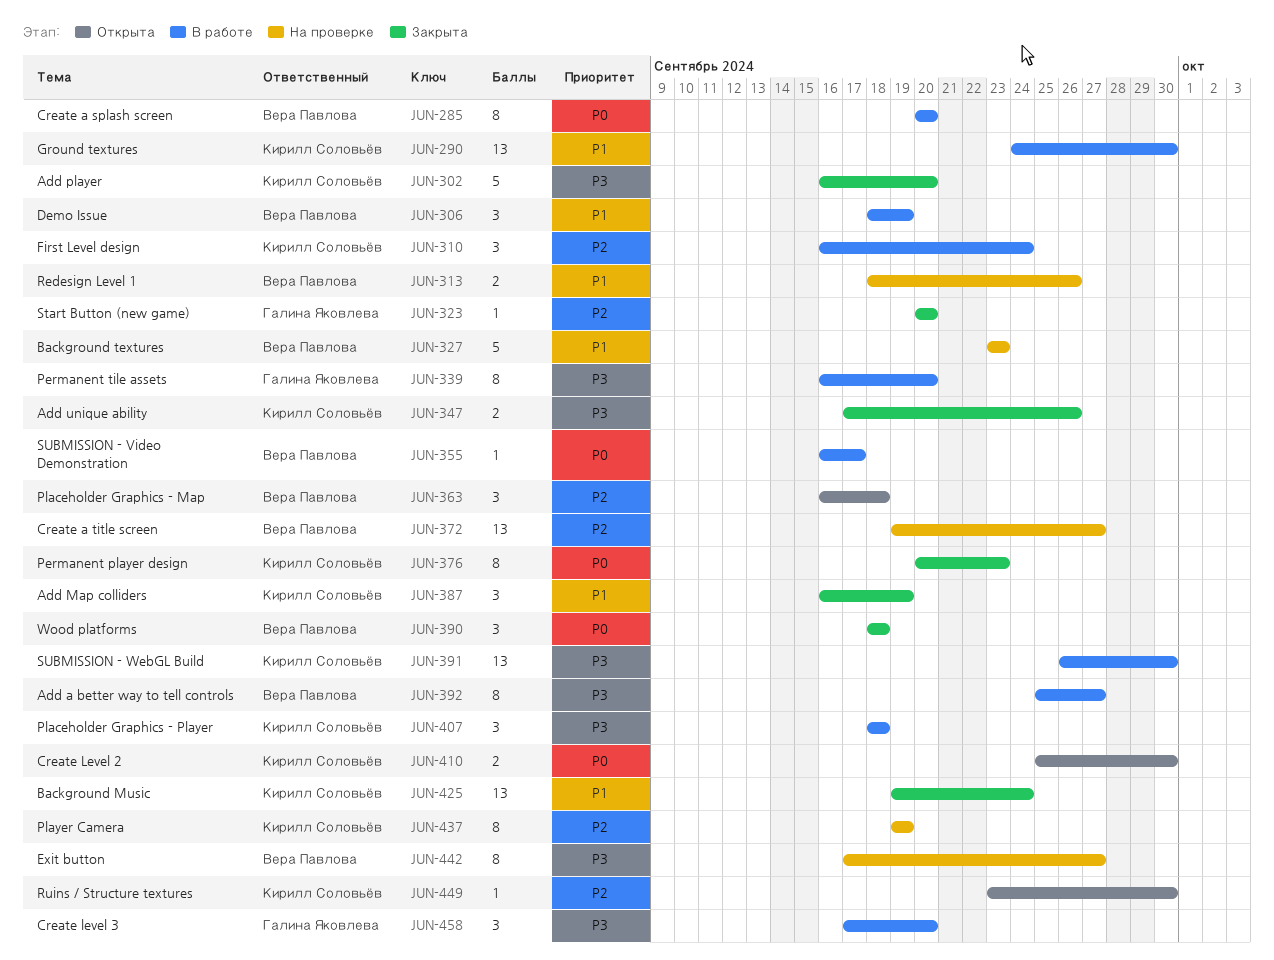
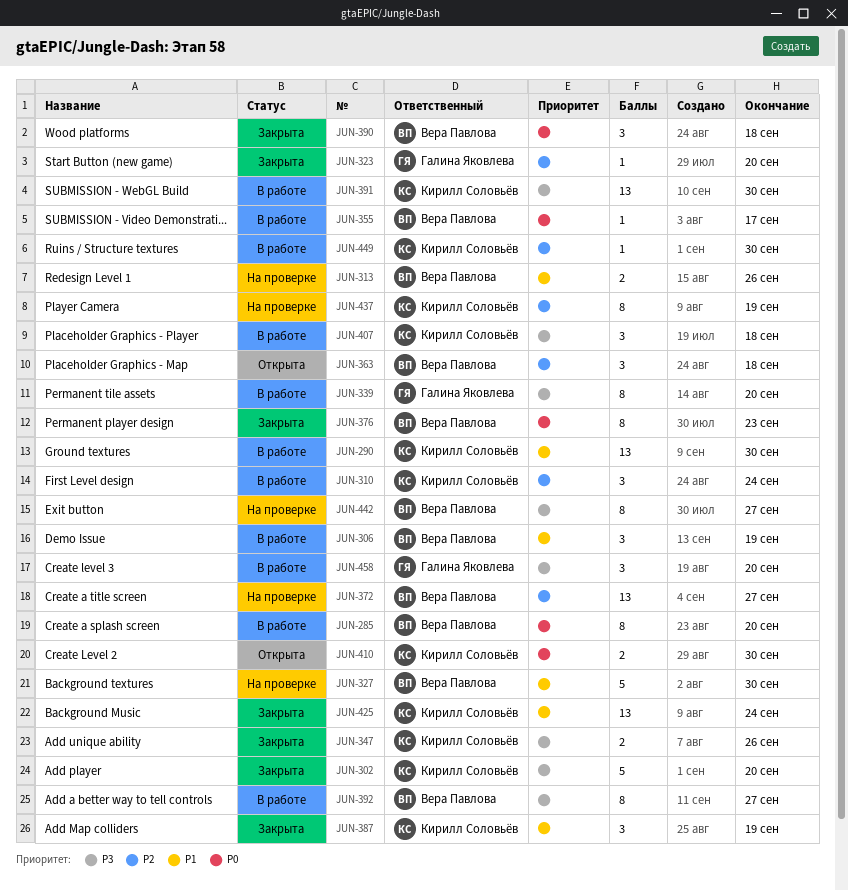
JUN-327, due: Sep 23 -> Sep 30
JUN-376, owner: Кирилл Соловьёв -> Вера Павлова
JUN-449, status: Открыта -> В работе

